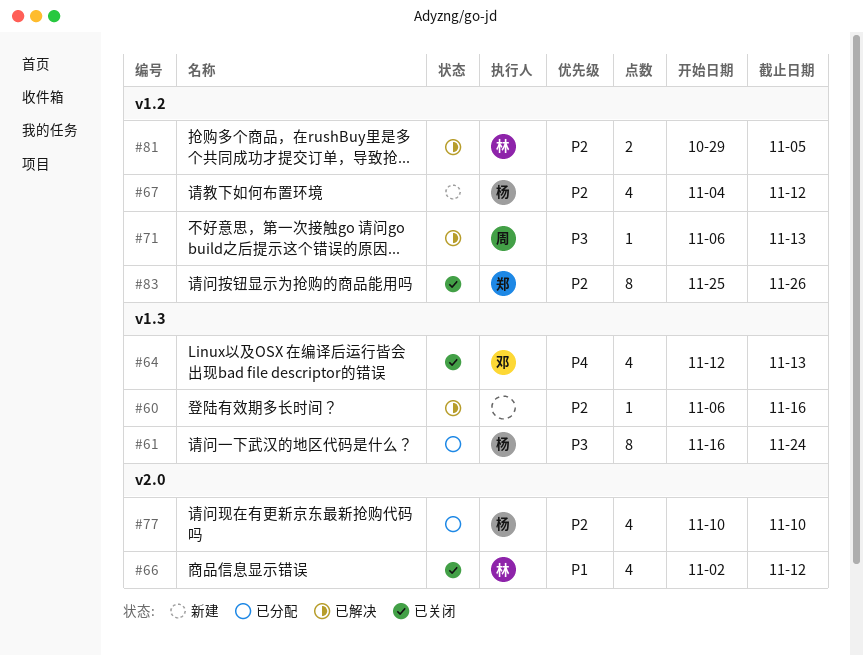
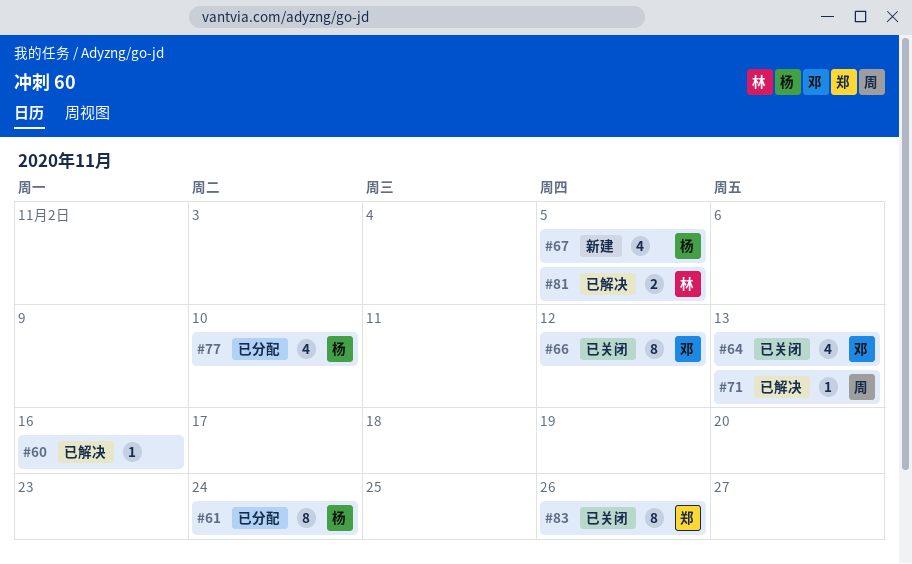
#66, owner: 林 -> 邓
#66, estimate: 4 -> 8
#67, due: Nov 12 -> Nov 5

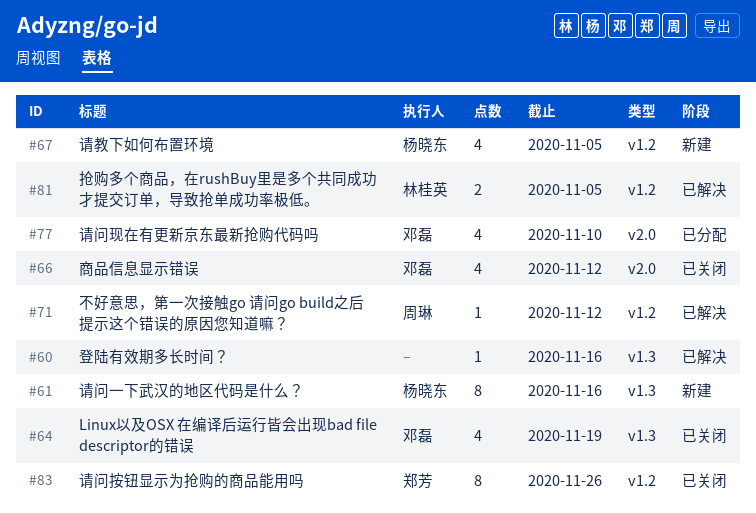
#61, status: 已分配 -> 新建
#61, due: Nov 24 -> Nov 16
#64, due: Nov 13 -> Nov 19
#66, estimate: 8 -> 4
#71, due: Nov 13 -> Nov 12
#77, owner: 杨晓东 -> 邓磊

